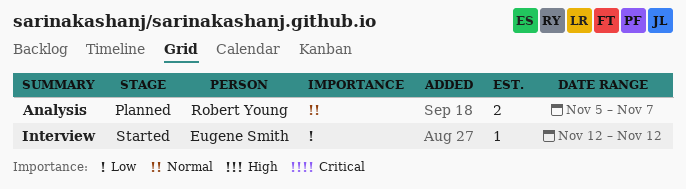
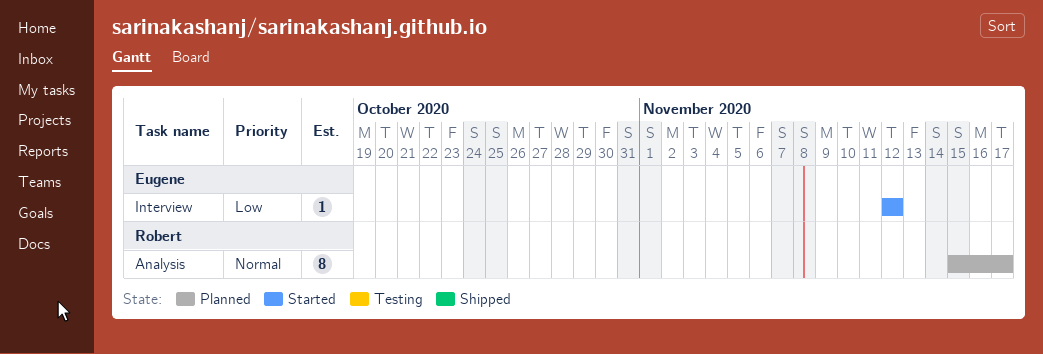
Analysis, estimate: 2 -> 8
Analysis, start: Nov 5 -> Nov 15
Analysis, due: Nov 7 -> Nov 17

